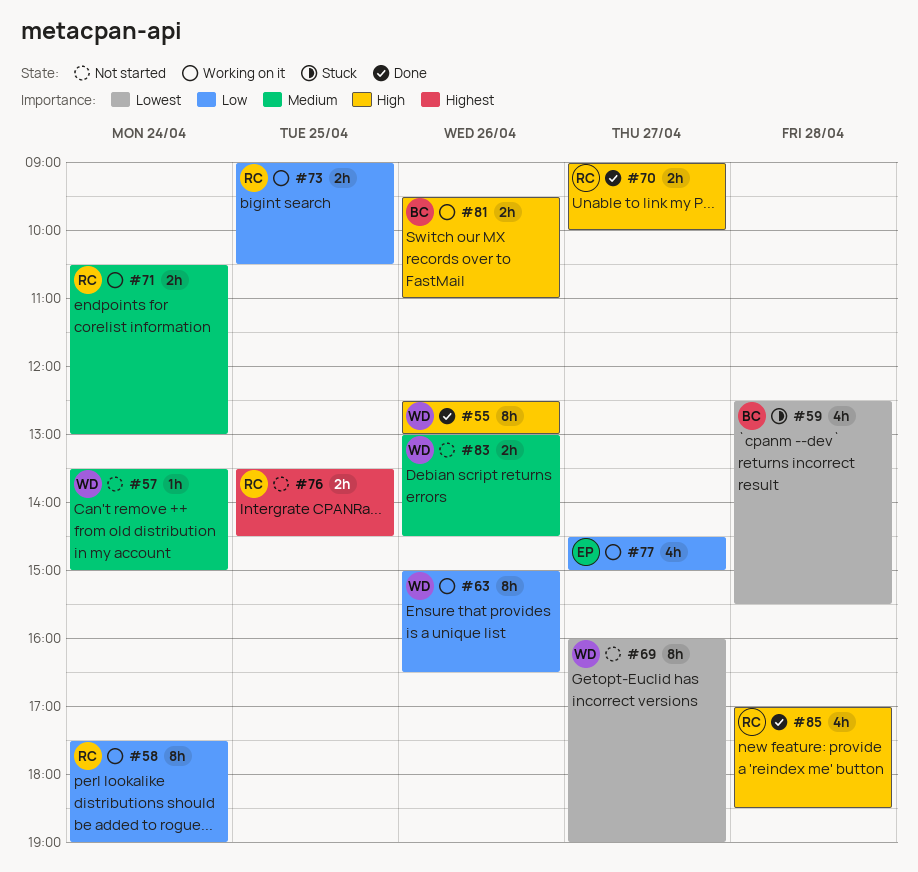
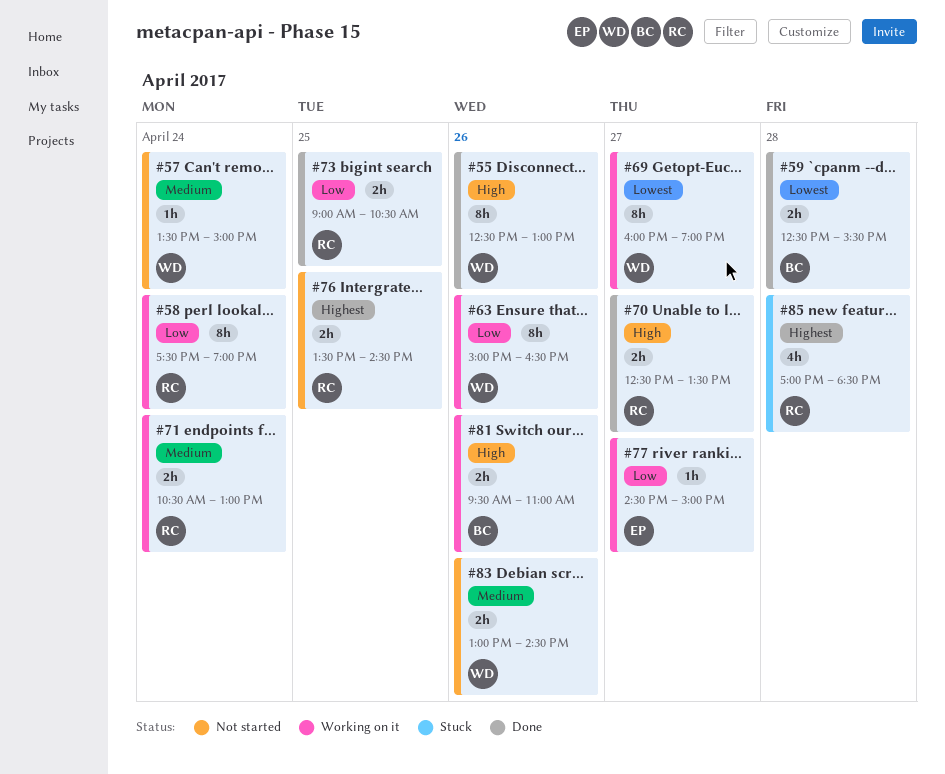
#59, status: Stuck -> Done
#59, estimate: 4h -> 2h
#69, status: Not started -> Working on it
#70, begins: 09:00 -> 12:30
#70, ends: 10:00 -> 13:30
#73, status: Working on it -> Done
#77, estimate: 4h -> 1h
#85, status: Done -> Stuck
#85, priority: High -> Highest

